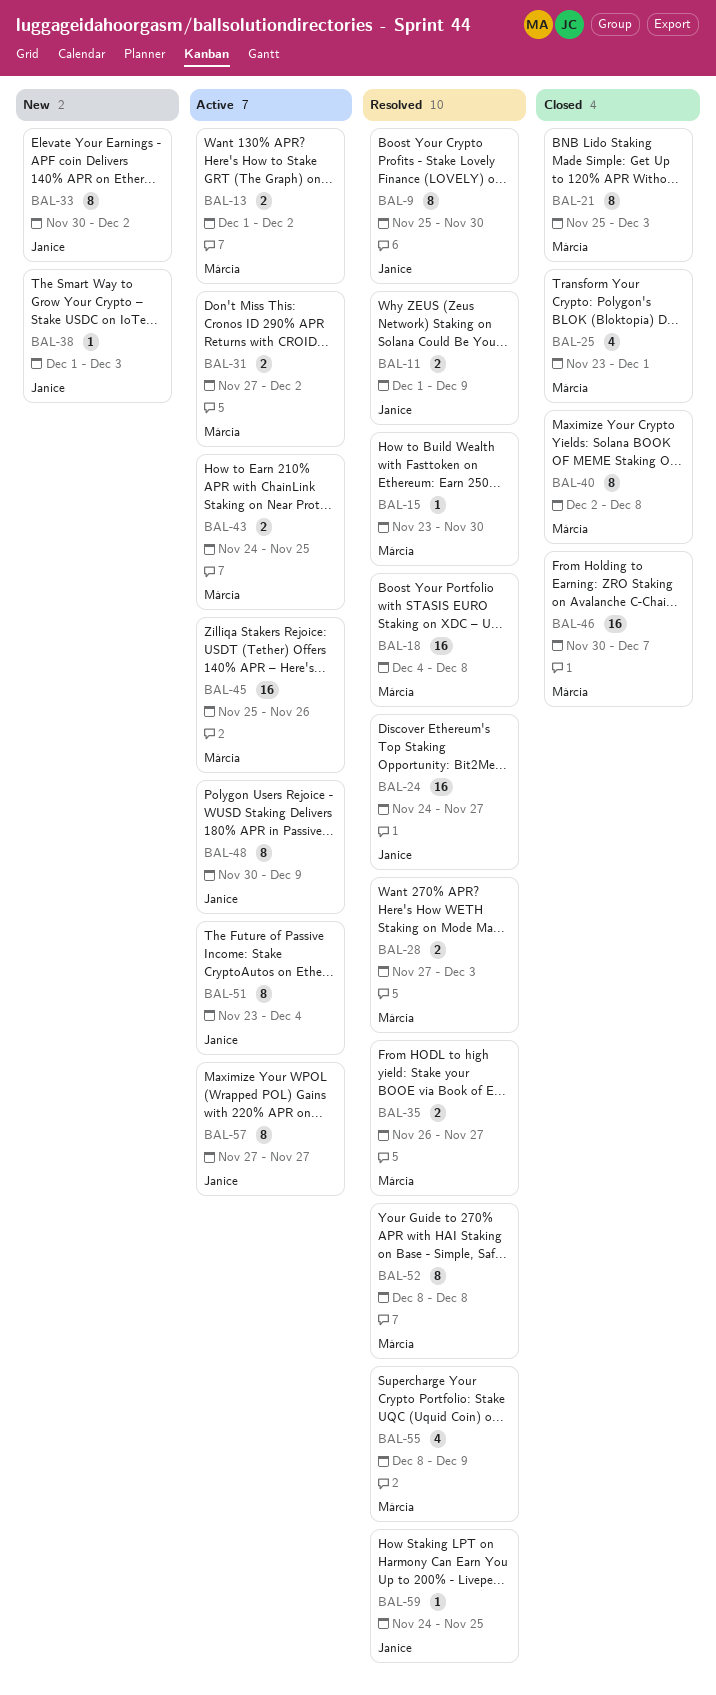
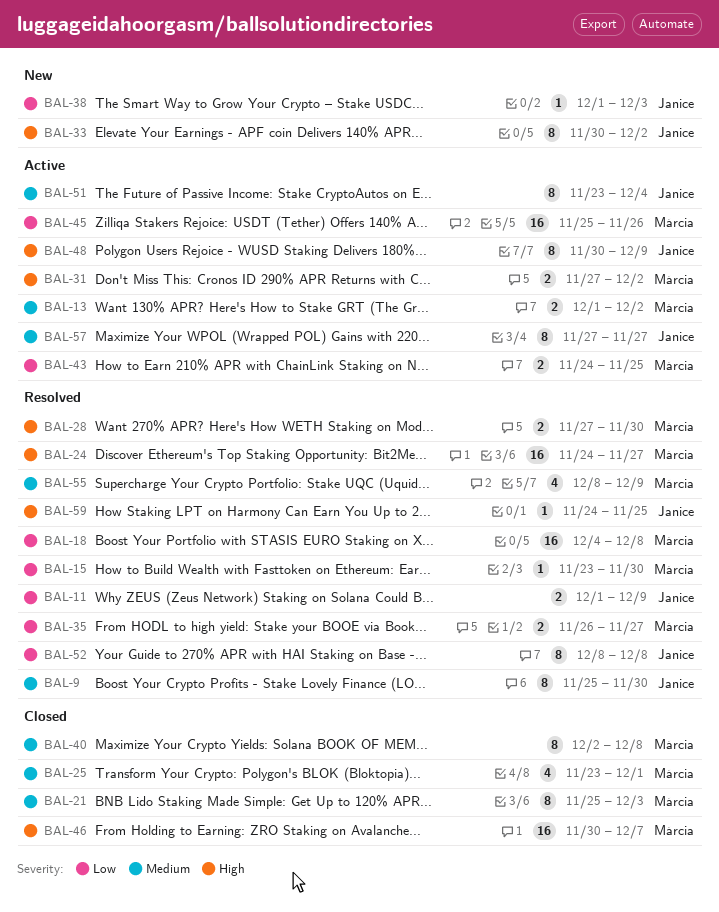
BAL-24, owner: Janice -> Márcia
BAL-28, due: Dec 3 -> Nov 30
BAL-52, owner: Márcia -> Janice

